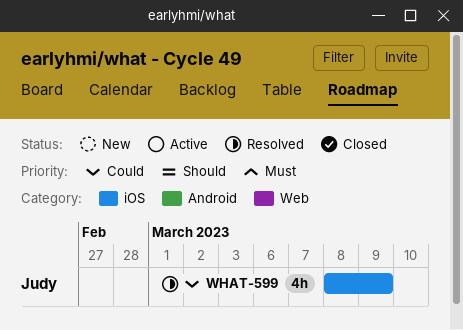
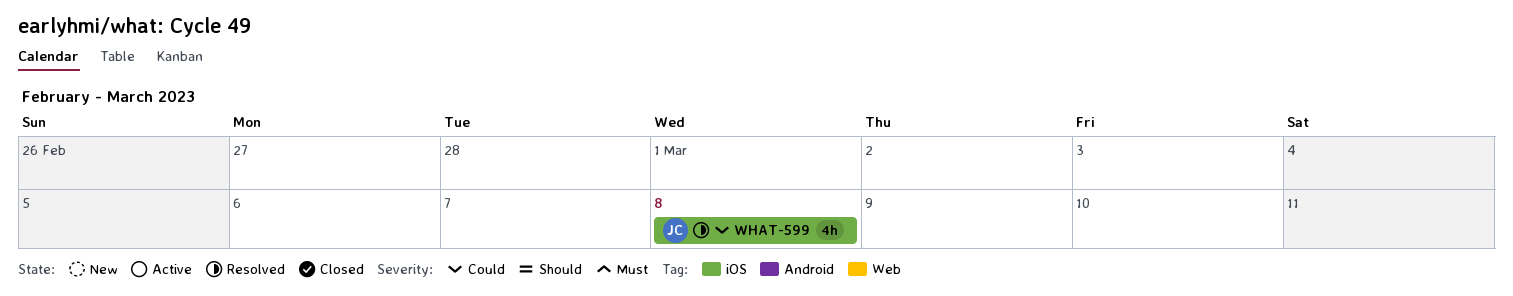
WHAT-599, due: Mar 9 -> Mar 8

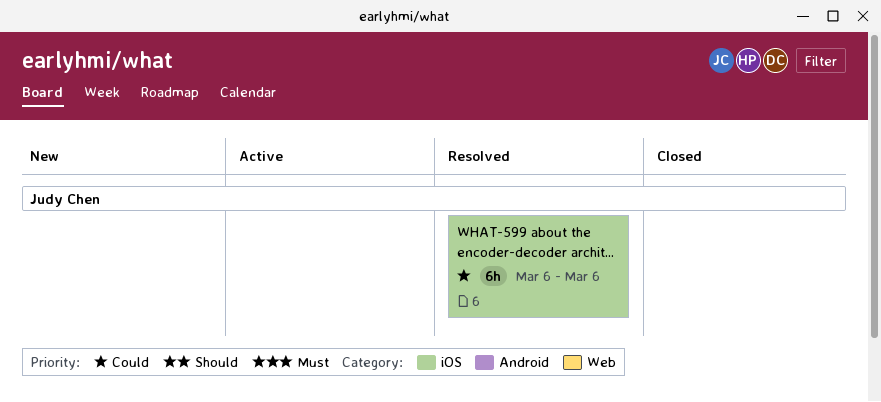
WHAT-599, estimate: 4h -> 6h
WHAT-599, start: Mar 8 -> Mar 6
WHAT-599, due: Mar 8 -> Mar 6

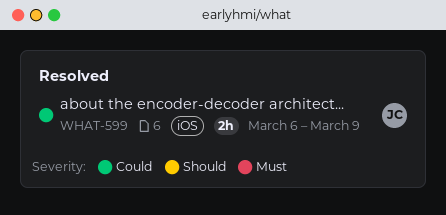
WHAT-599, estimate: 6h -> 2h
WHAT-599, due: Mar 6 -> Mar 9

